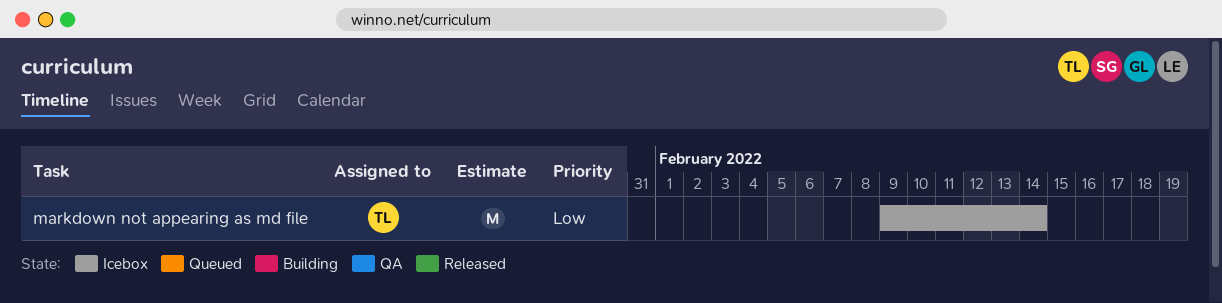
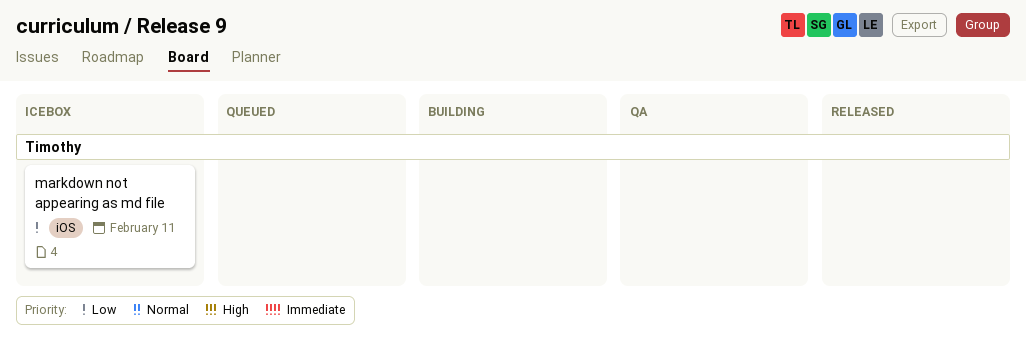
markdown not appearing as md file, due: Feb 14 -> Feb 11

